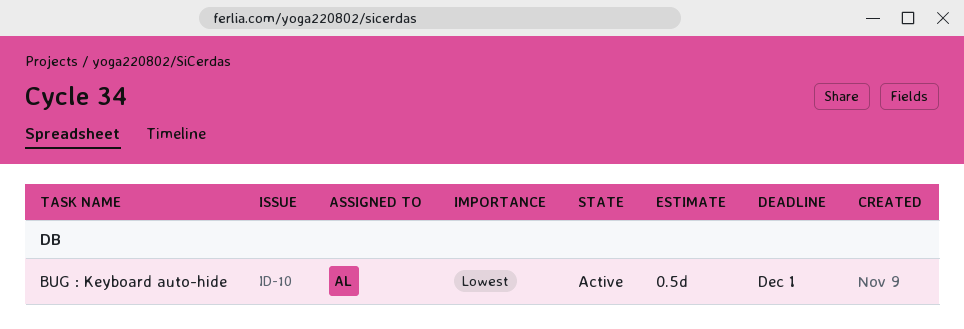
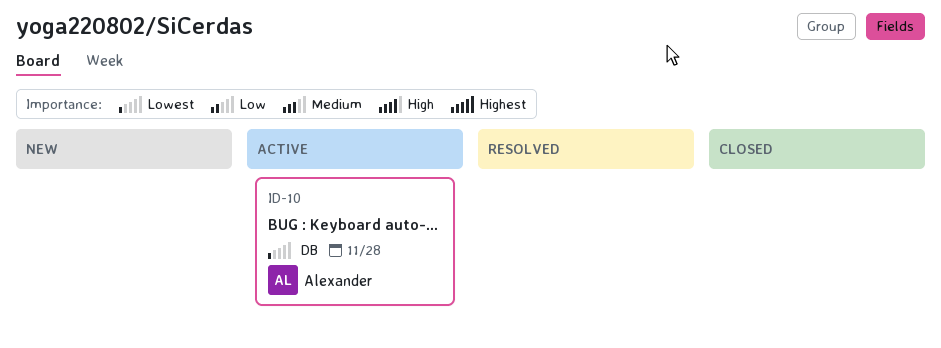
ID-10, due: Dec 1 -> Nov 28

